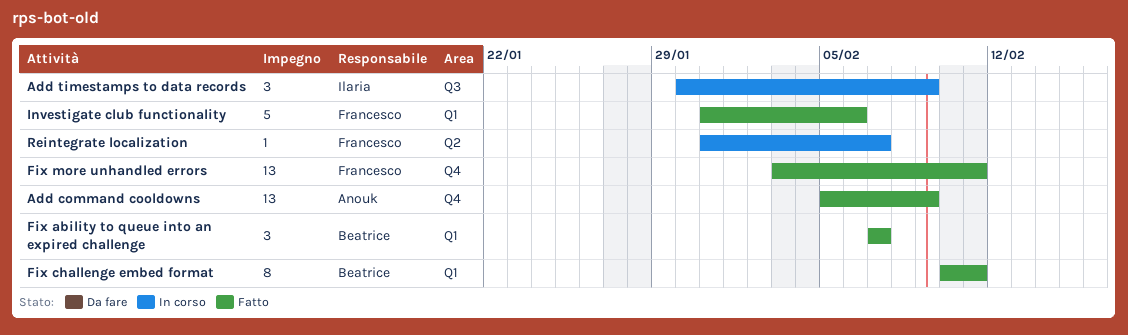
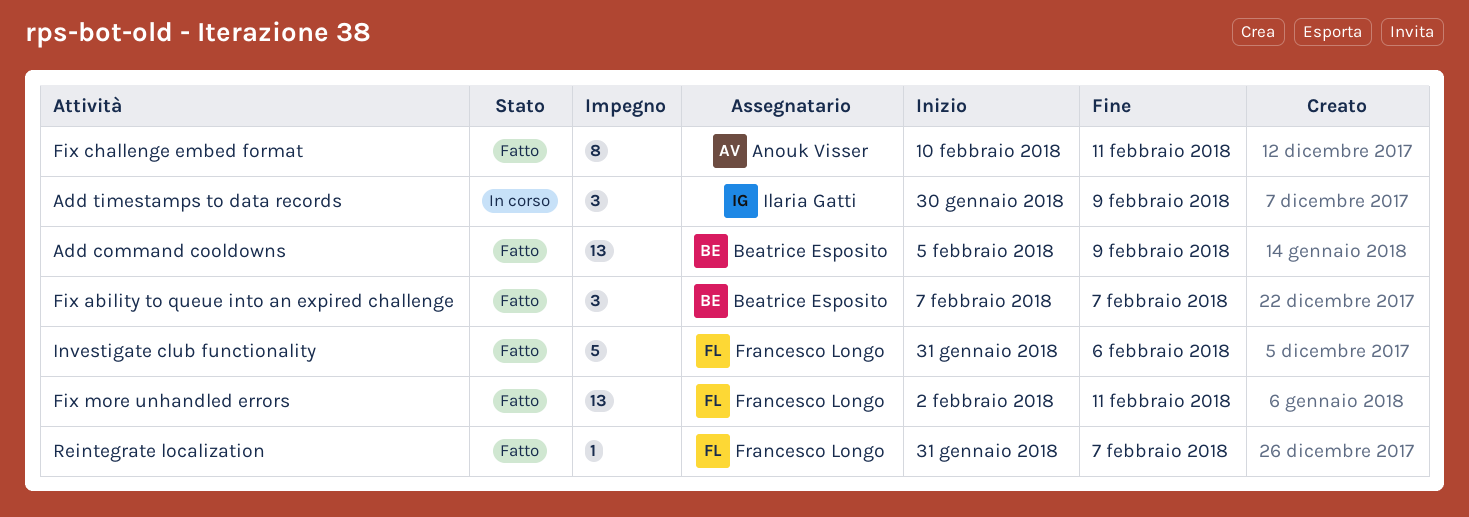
Add command cooldowns, owner: Anouk Visser -> Beatrice Esposito
Fix challenge embed format, owner: Beatrice Esposito -> Anouk Visser
Fix more unhandled errors, start: Feb 3 -> Feb 2
Reintegrate localization, status: In corso -> Fatto

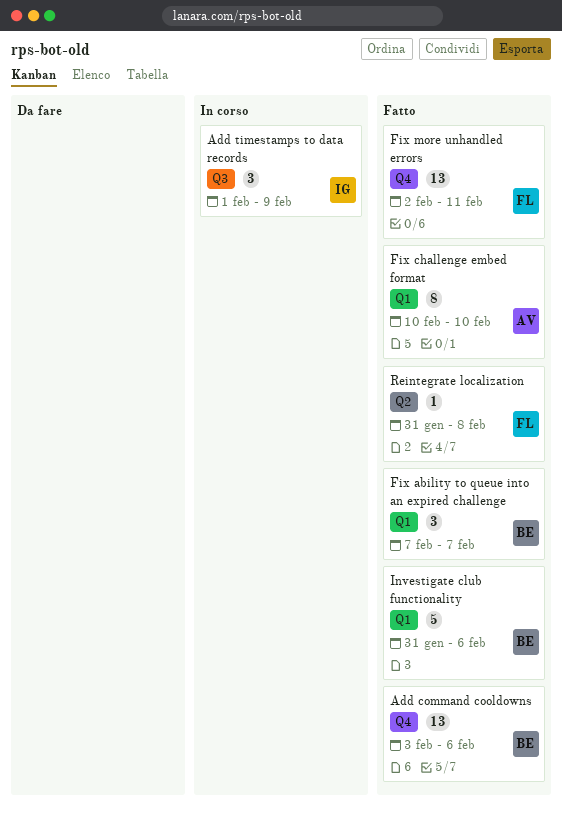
Add command cooldowns, start: Feb 5 -> Feb 3
Add command cooldowns, due: Feb 9 -> Feb 6
Add timestamps to data records, start: Jan 30 -> Feb 1
Fix challenge embed format, due: Feb 11 -> Feb 10
Investigate club functionality, owner: Francesco Longo -> Beatrice Esposito
Reintegrate localization, due: Feb 7 -> Feb 8

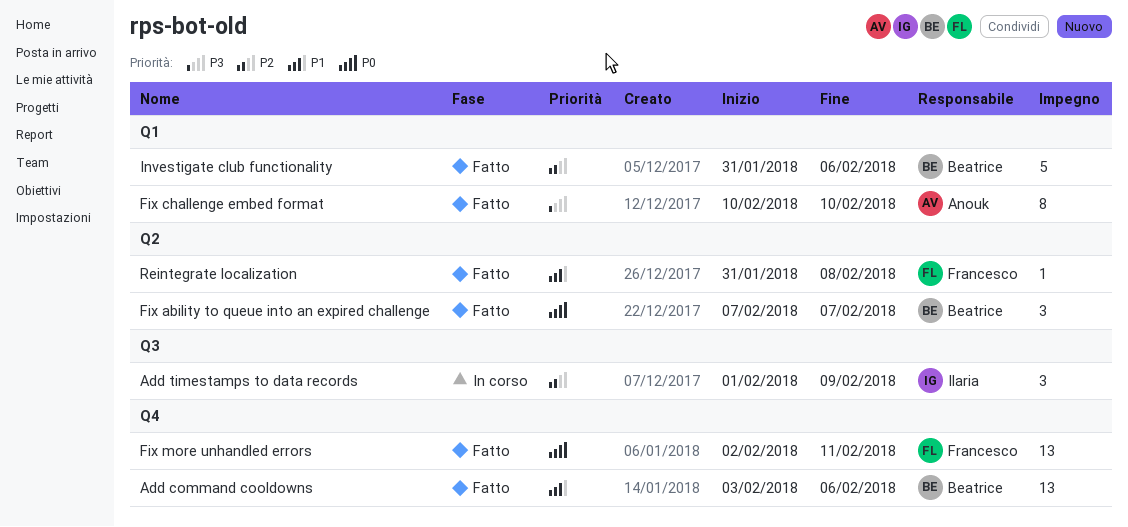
Fix ability to queue into an expired challenge, label: Q1 -> Q2

